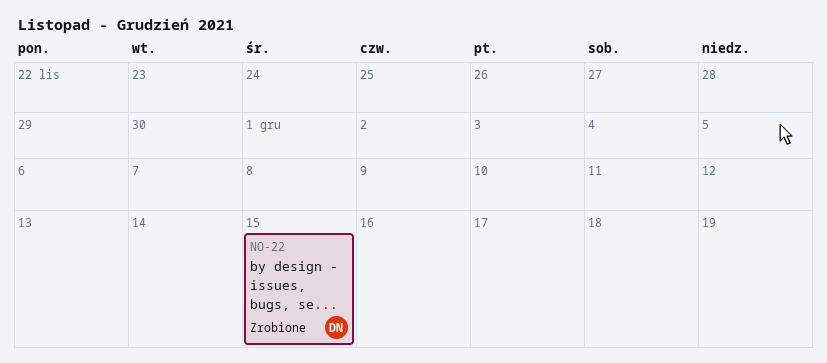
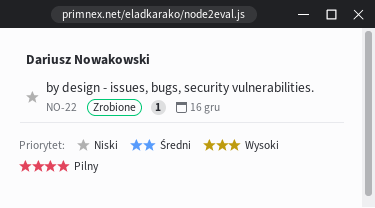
NO-22, due: Dec 15 -> Dec 16

